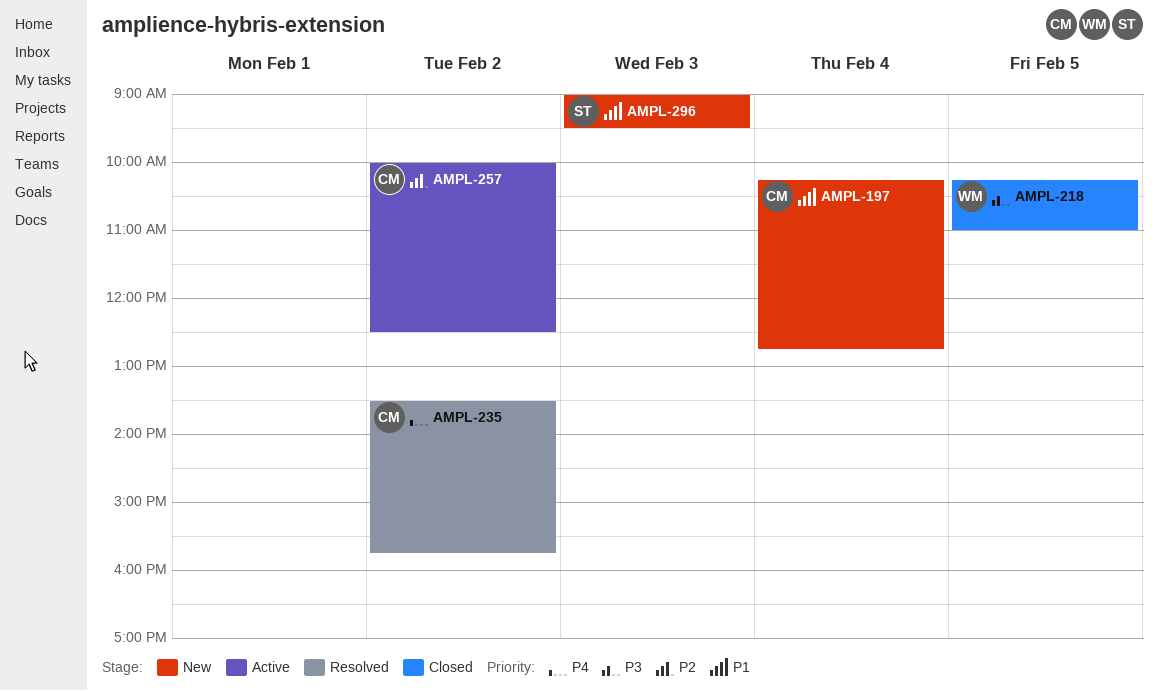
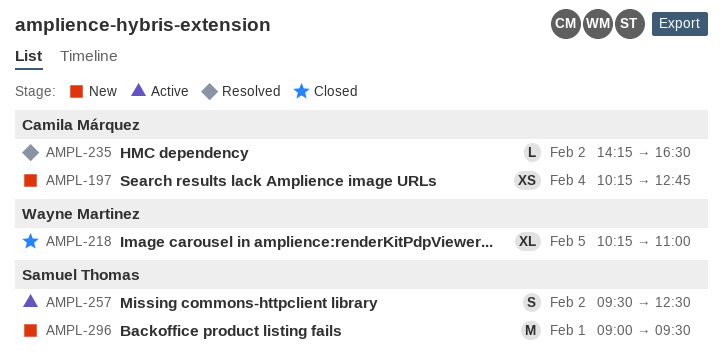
AMPL-235, begins: 13:30 -> 14:15
AMPL-235, ends: 15:45 -> 16:30
AMPL-257, owner: Camila Márquez -> Samuel Thomas
AMPL-257, begins: 10:00 -> 09:30
AMPL-296, day: Feb 3 -> Feb 1

